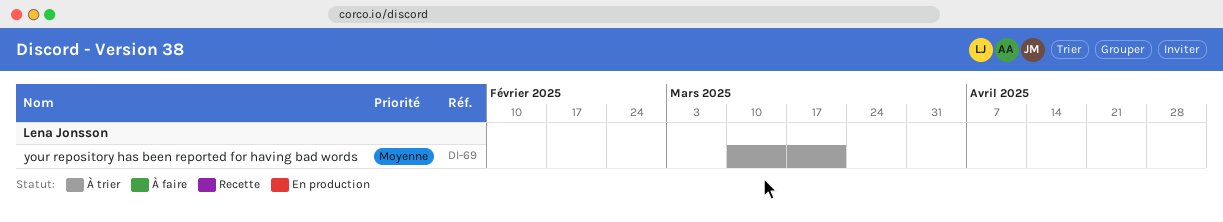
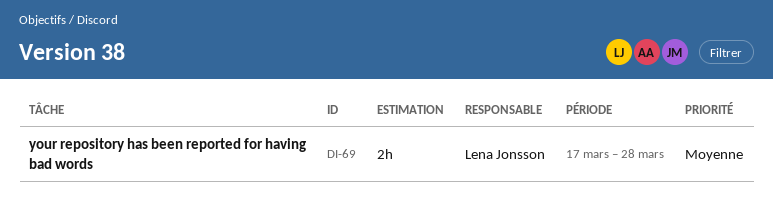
DI-69, start: Mar 10 -> Mar 17
DI-69, due: Mar 21 -> Mar 28

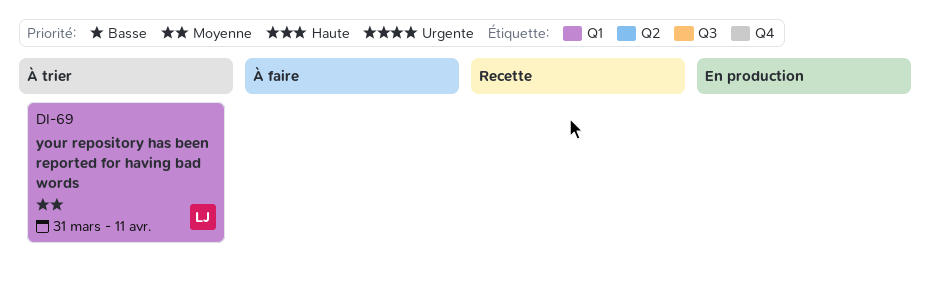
DI-69, start: Mar 17 -> Mar 31
DI-69, due: Mar 28 -> Apr 11

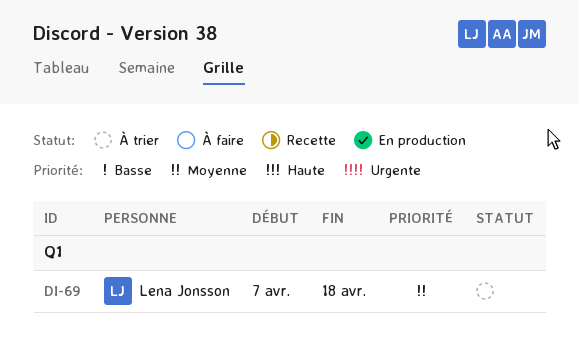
DI-69, start: Mar 31 -> Apr 7
DI-69, due: Apr 11 -> Apr 18

